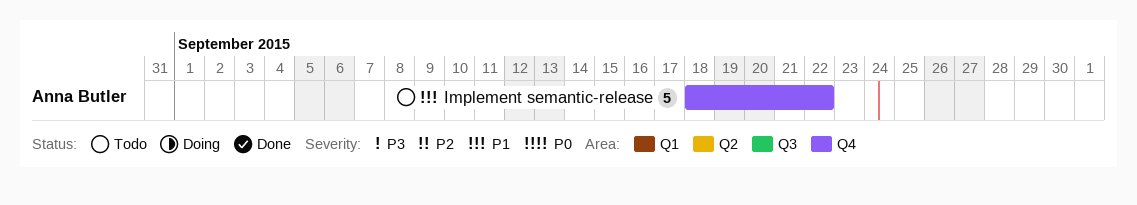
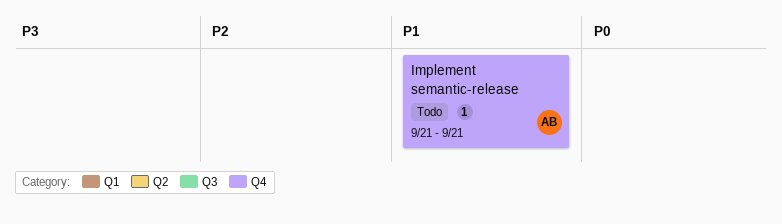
Implement semantic-release, estimate: 5 -> 1
Implement semantic-release, start: Sep 18 -> Sep 21
Implement semantic-release, due: Sep 22 -> Sep 21

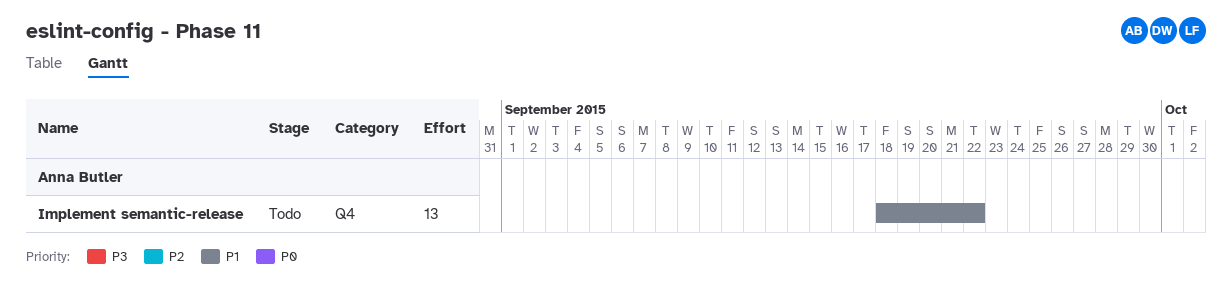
Implement semantic-release, estimate: 1 -> 13
Implement semantic-release, start: Sep 21 -> Sep 18
Implement semantic-release, due: Sep 21 -> Sep 22

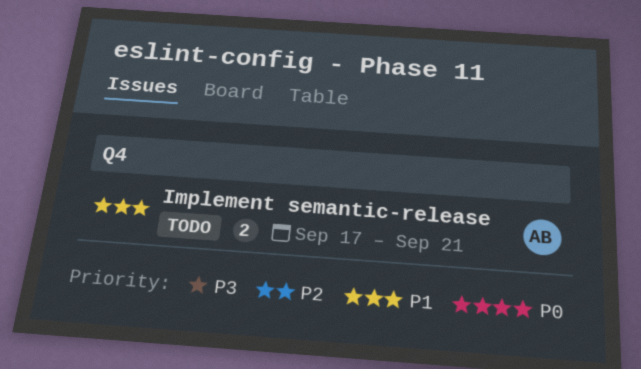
Implement semantic-release, estimate: 13 -> 2
Implement semantic-release, start: Sep 18 -> Sep 17
Implement semantic-release, due: Sep 22 -> Sep 21

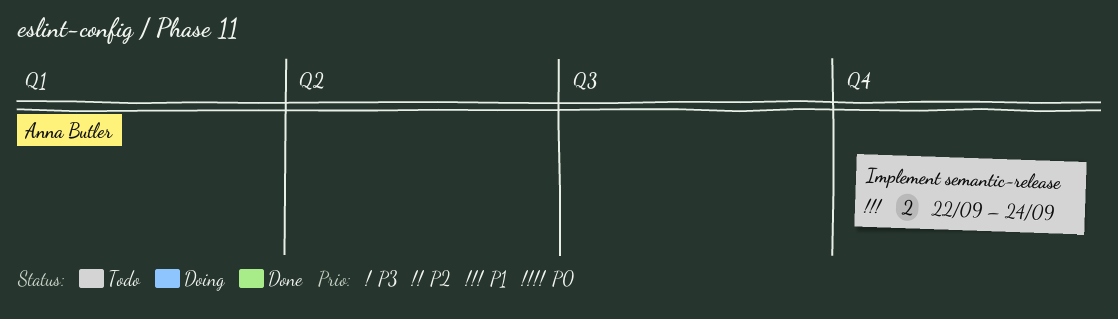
Implement semantic-release, start: Sep 17 -> Sep 22
Implement semantic-release, due: Sep 21 -> Sep 24

